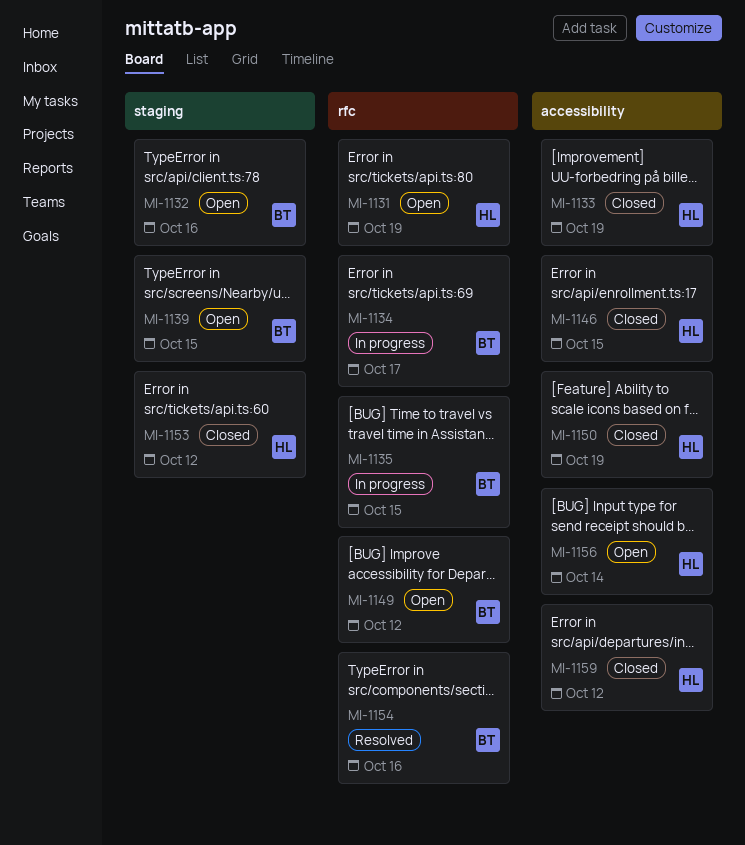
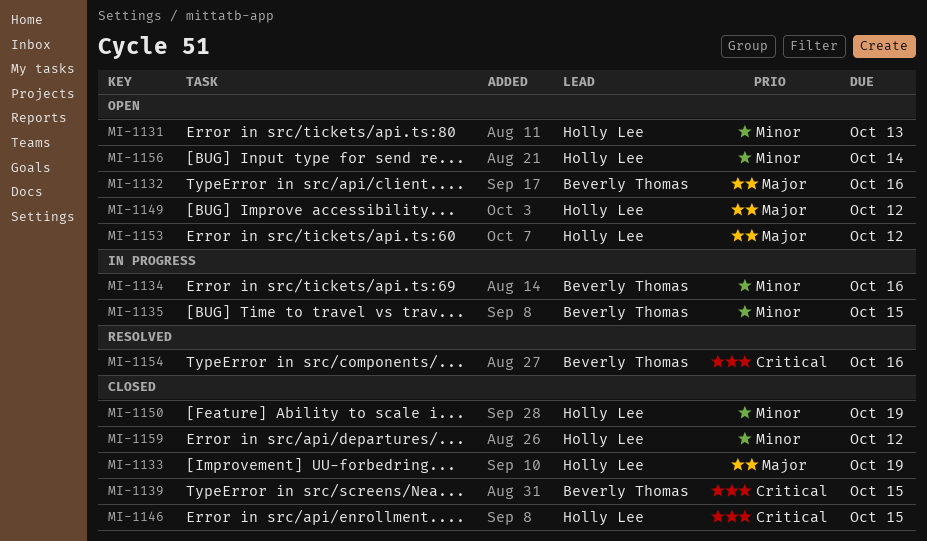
MI-1131, due: Oct 19 -> Oct 13
MI-1134, due: Oct 17 -> Oct 16
MI-1139, status: Open -> Closed
MI-1149, owner: Beverly Thomas -> Holly Lee
MI-1153, status: Closed -> Open

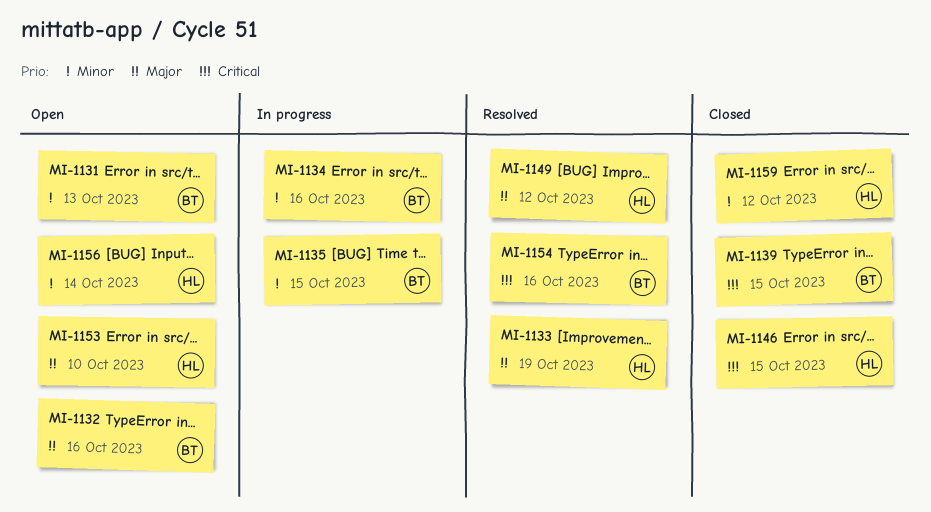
MI-1131, owner: Holly Lee -> Beverly Thomas
MI-1133, status: Closed -> Resolved
MI-1149, status: Open -> Resolved
MI-1150: present -> none
MI-1153, due: Oct 12 -> Oct 10

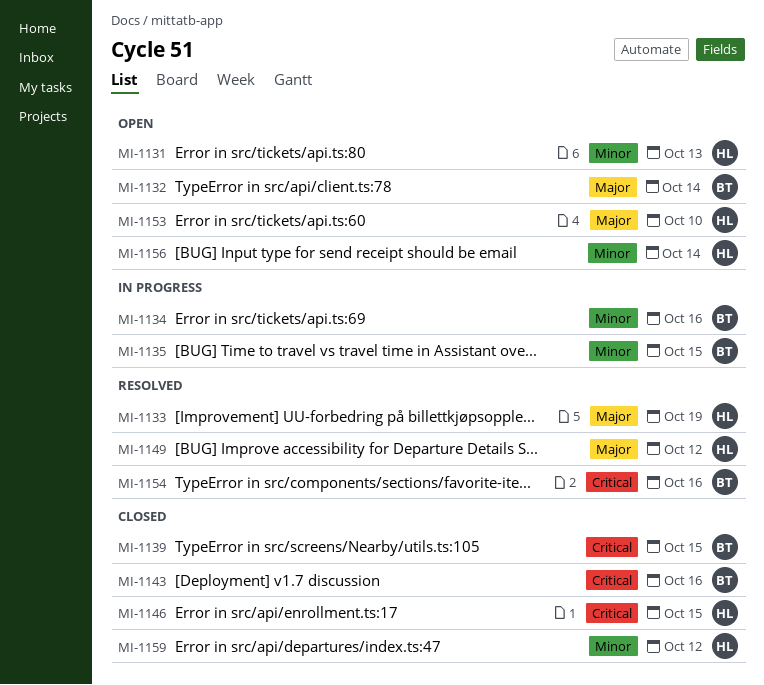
MI-1131, owner: BT -> HL
MI-1132, due: Oct 16 -> Oct 14
MI-1143: none -> present

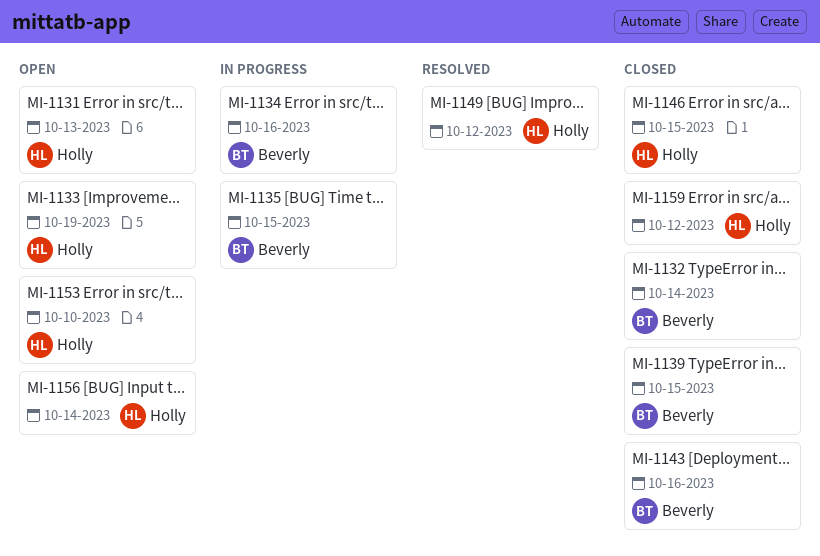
MI-1132, status: Open -> Closed
MI-1133, status: Resolved -> Open
MI-1154: present -> none

